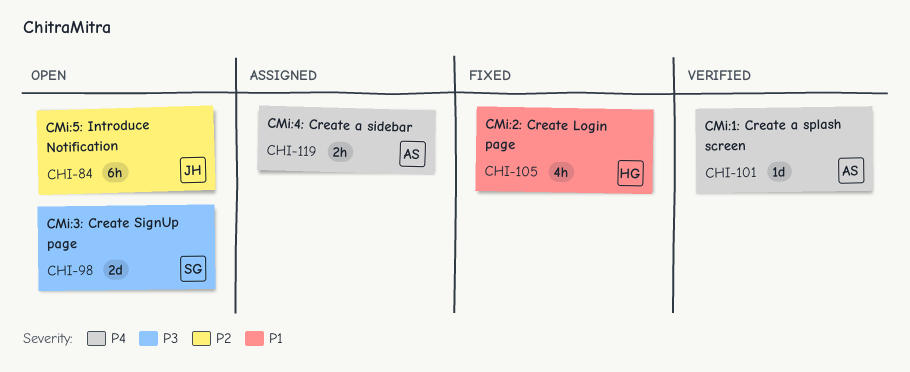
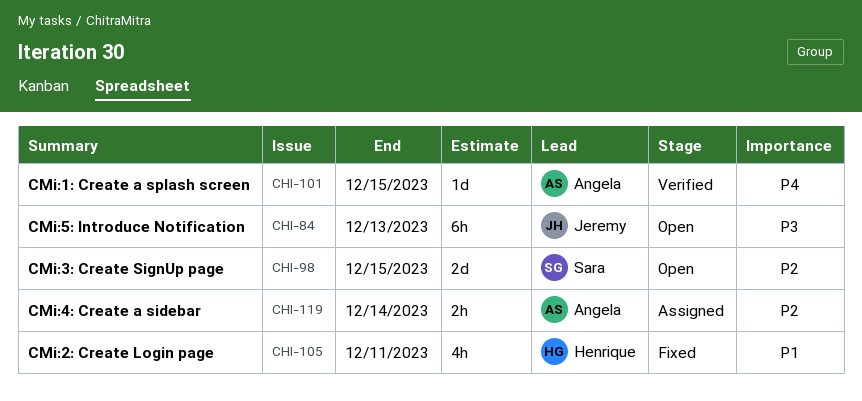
CHI-84, priority: P2 -> P3
CHI-98, priority: P3 -> P2
CHI-119, priority: P4 -> P2

